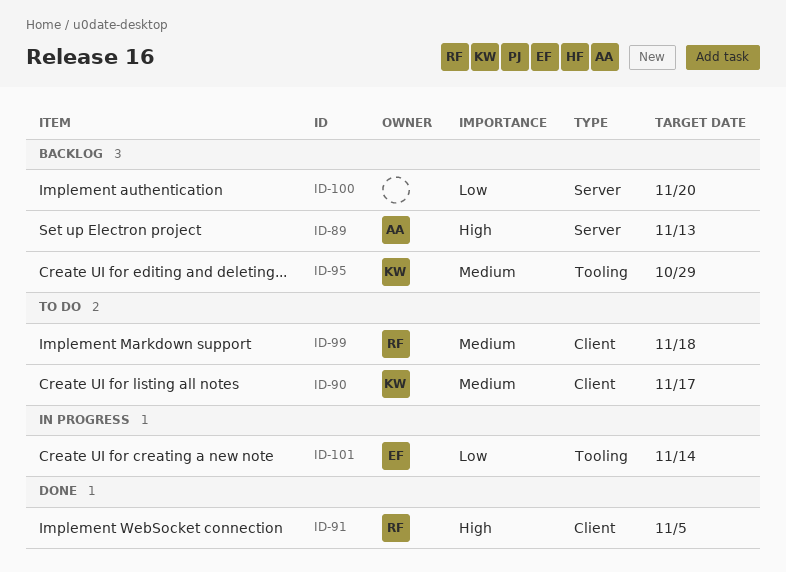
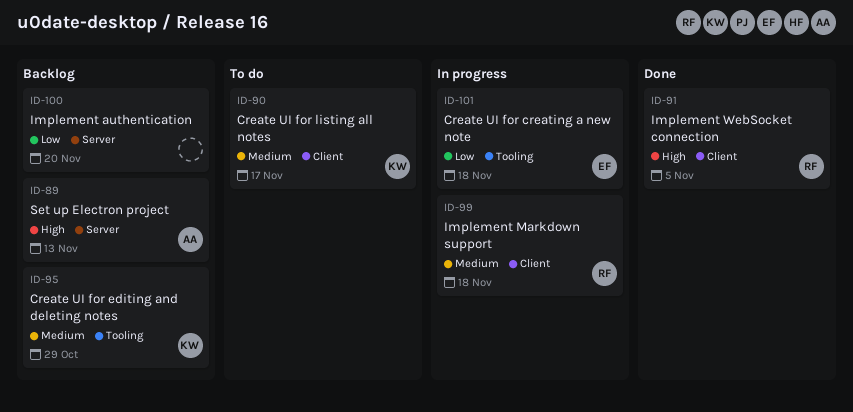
ID-99, status: To do -> In progress
ID-101, due: Nov 14 -> Nov 18

